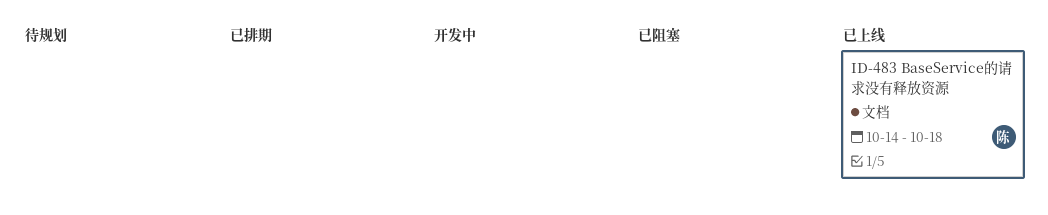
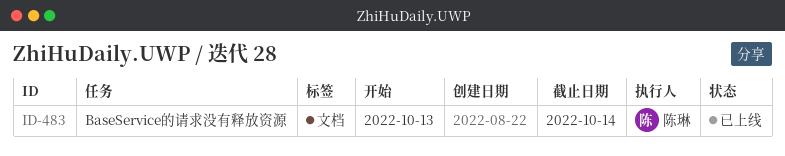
ID-483, start: Oct 14 -> Oct 13
ID-483, due: Oct 18 -> Oct 14

